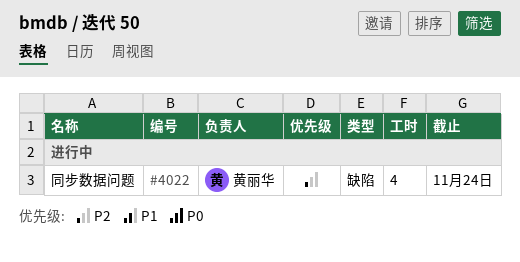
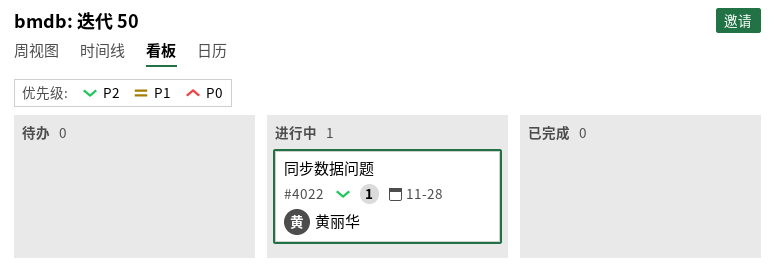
#4022, estimate: 4 -> 1
#4022, due: Nov 24 -> Nov 28

